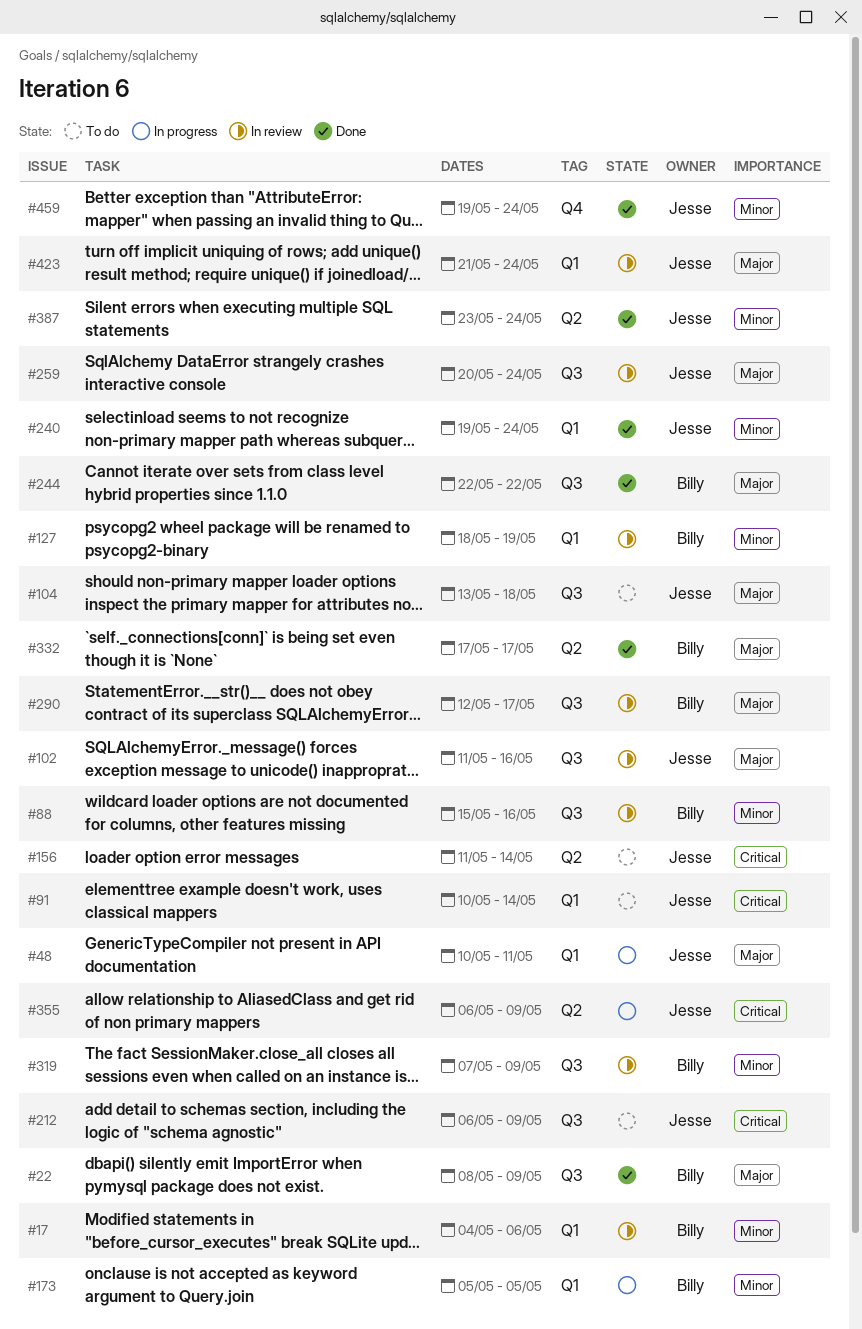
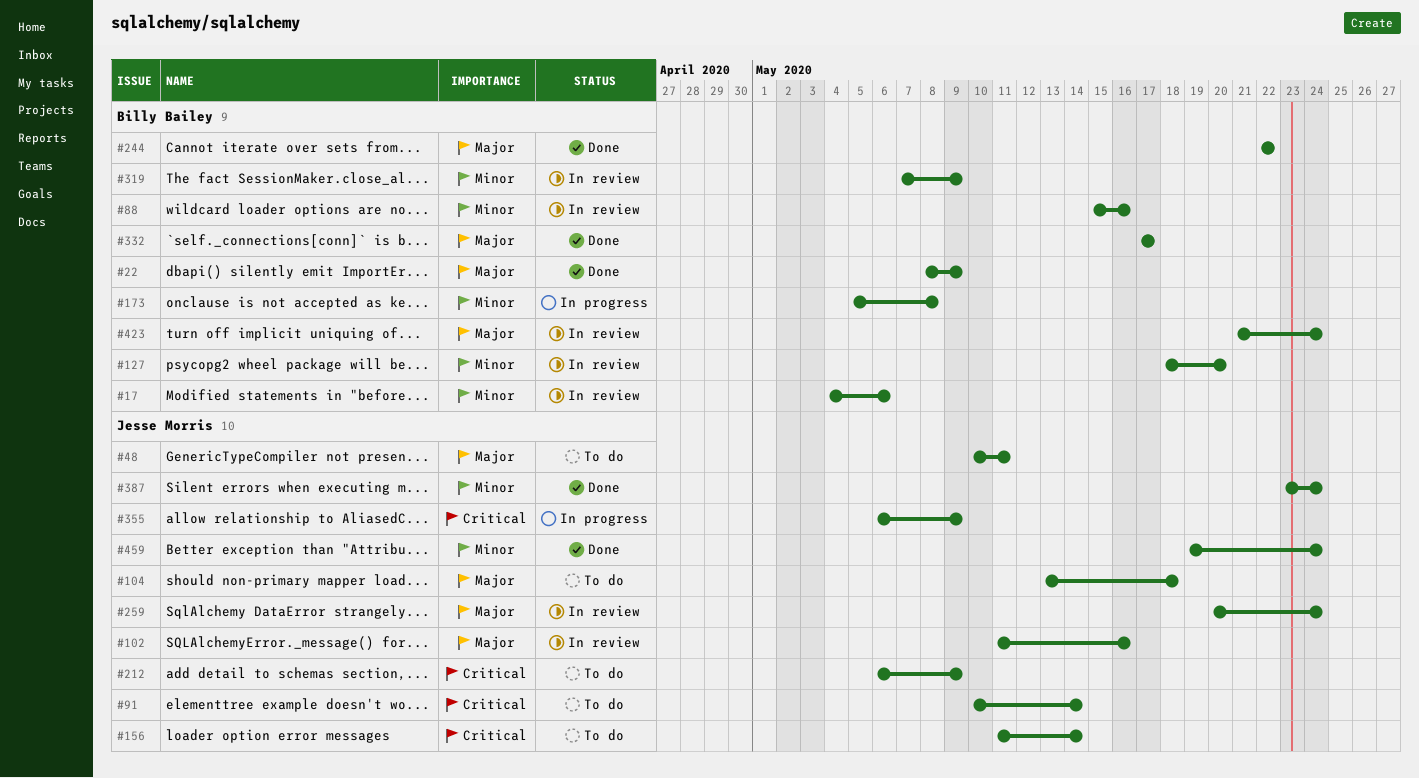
#48, status: In progress -> To do
#127, due: May 19 -> May 20
#173, due: May 5 -> May 8
#240: present -> none
#290: present -> none
#423, owner: Jesse Morris -> Billy Bailey

